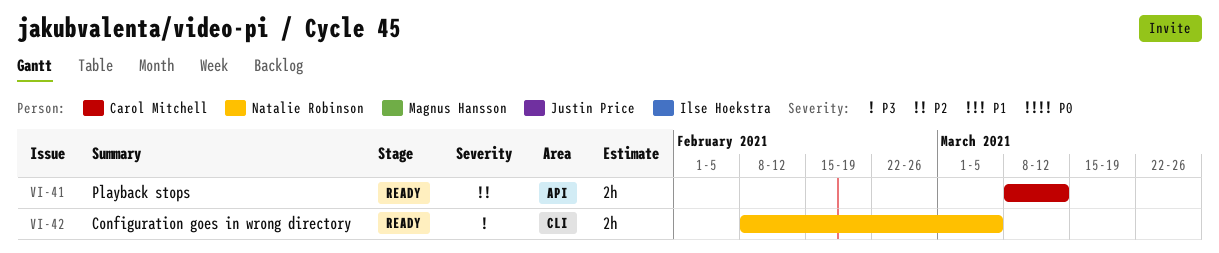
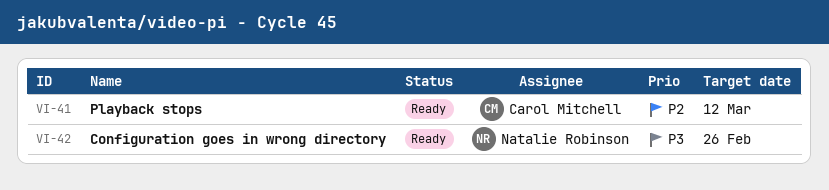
VI-42, due: Mar 5 -> Feb 26

